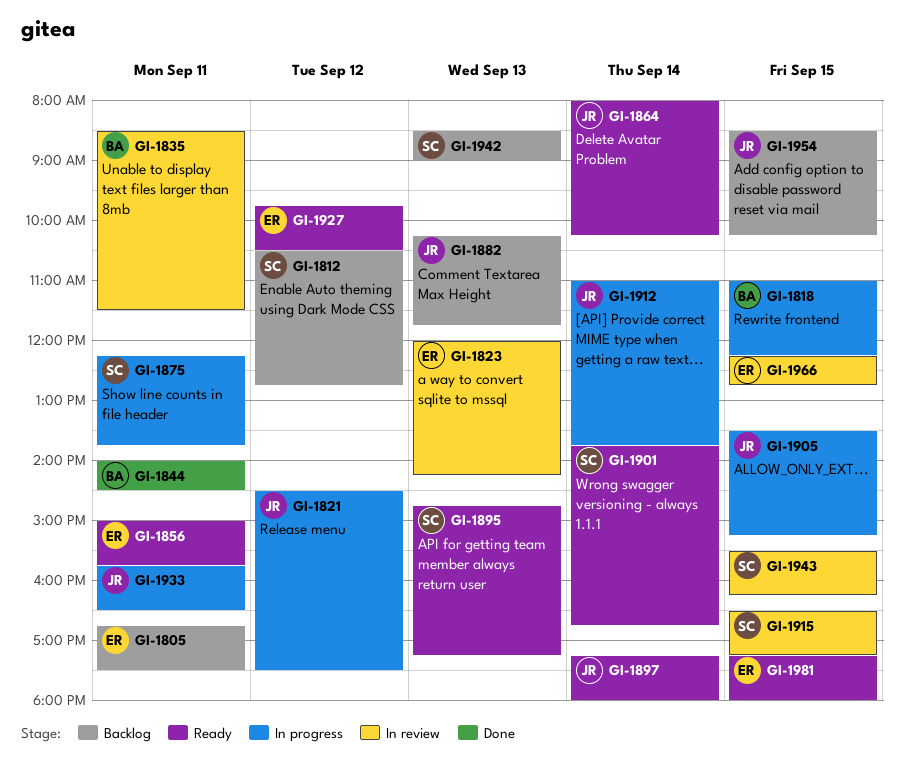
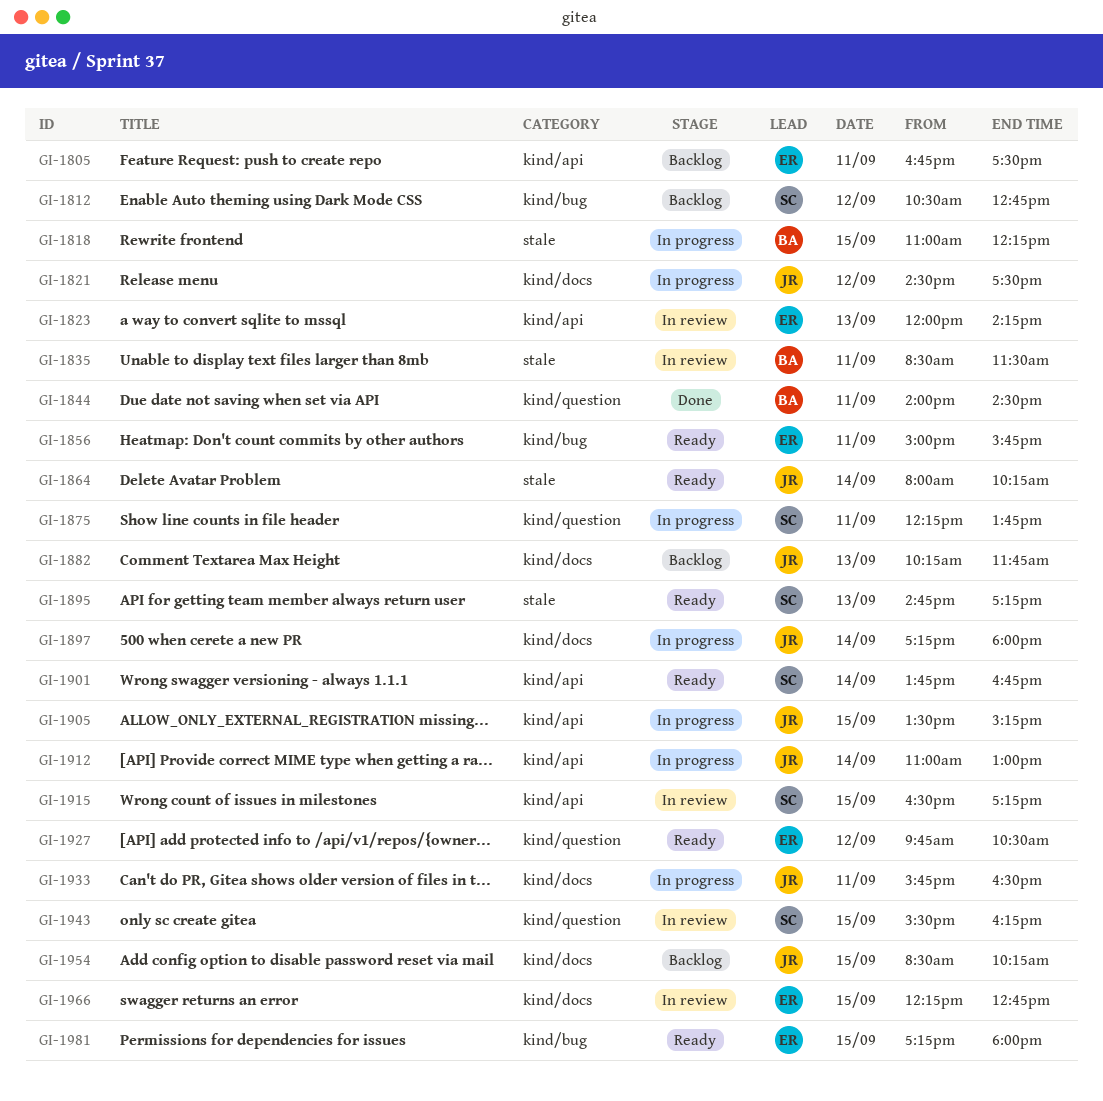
GI-1897, status: Ready -> In progress
GI-1912, ends: 13:45 -> 13:00
GI-1942: present -> none

